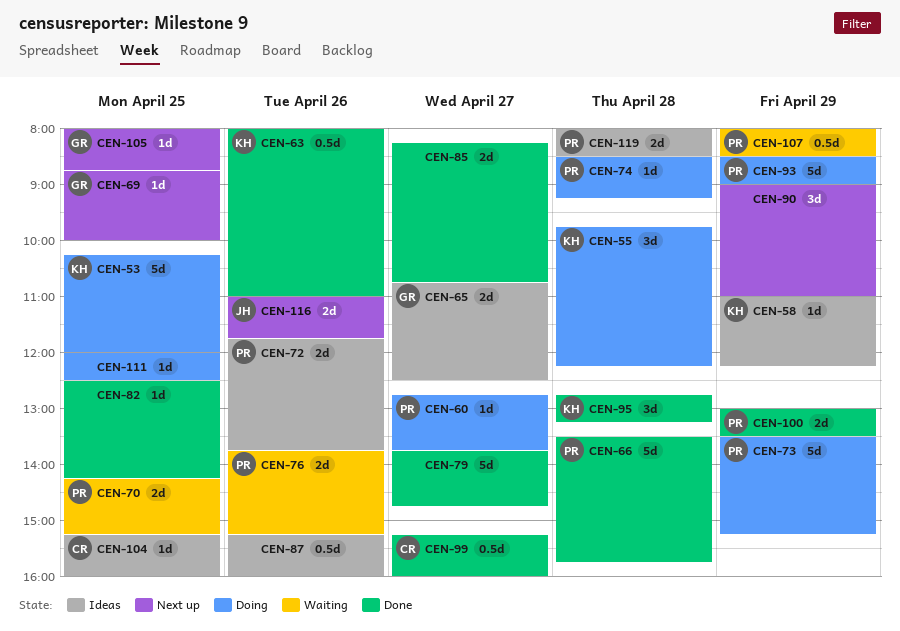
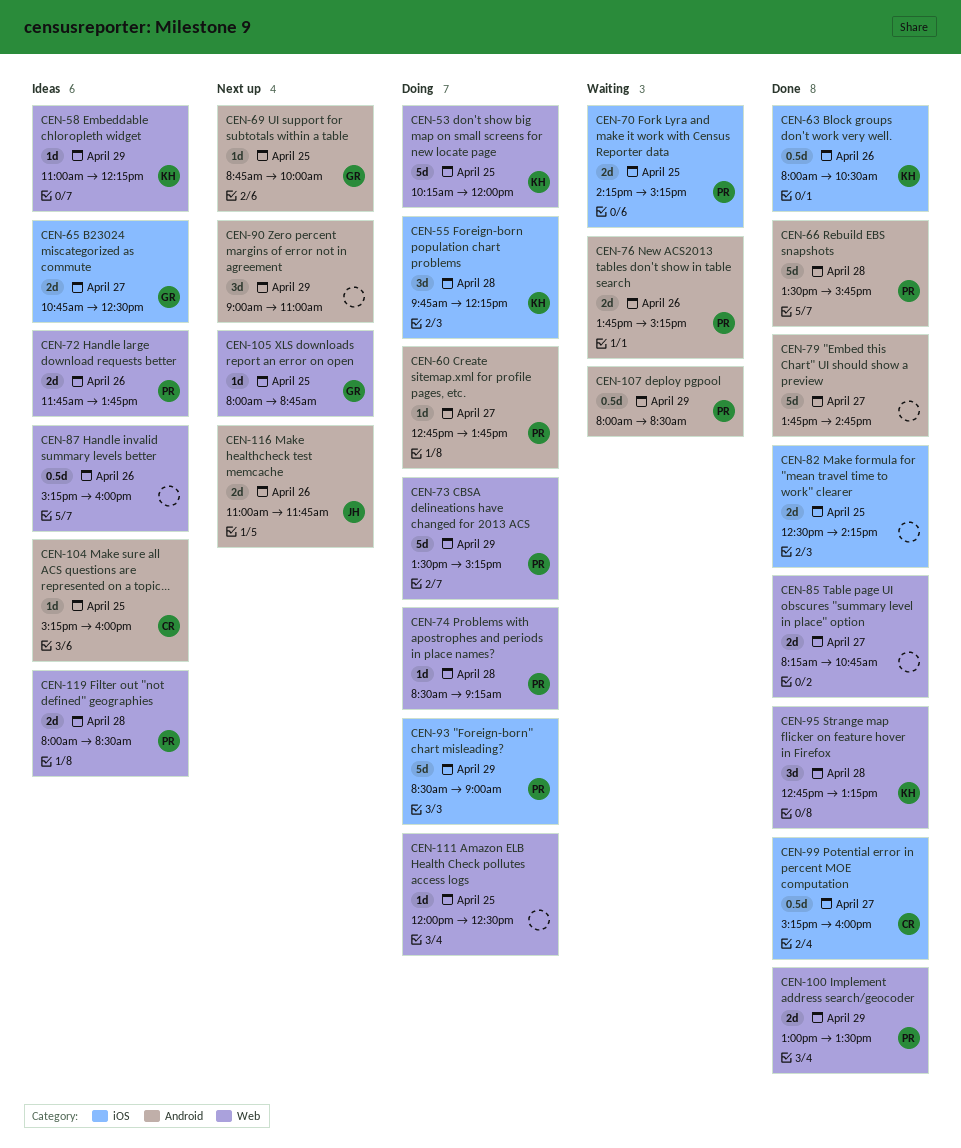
CEN-63, ends: 11:00 -> 10:30
CEN-82, estimate: 1d -> 2d

